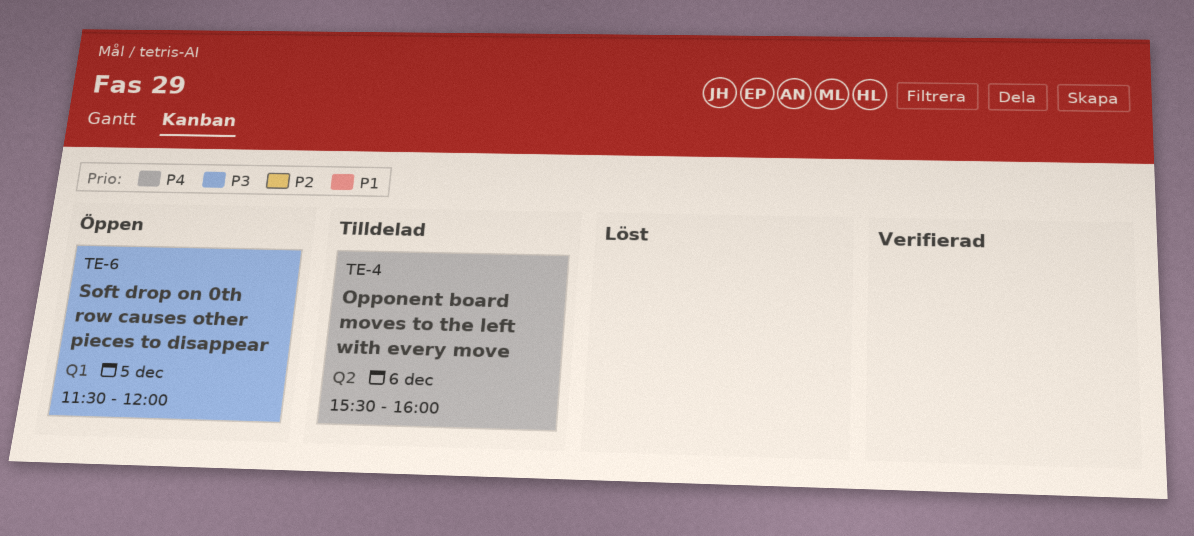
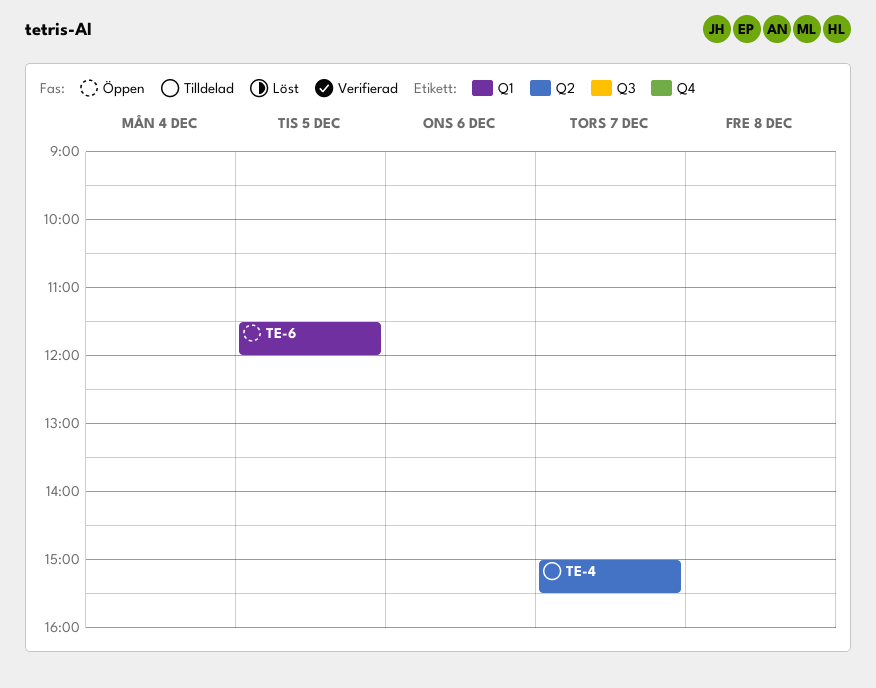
TE-4, day: Dec 6 -> Dec 7
TE-4, begins: 15:30 -> 15:00
TE-4, ends: 16:00 -> 15:30

